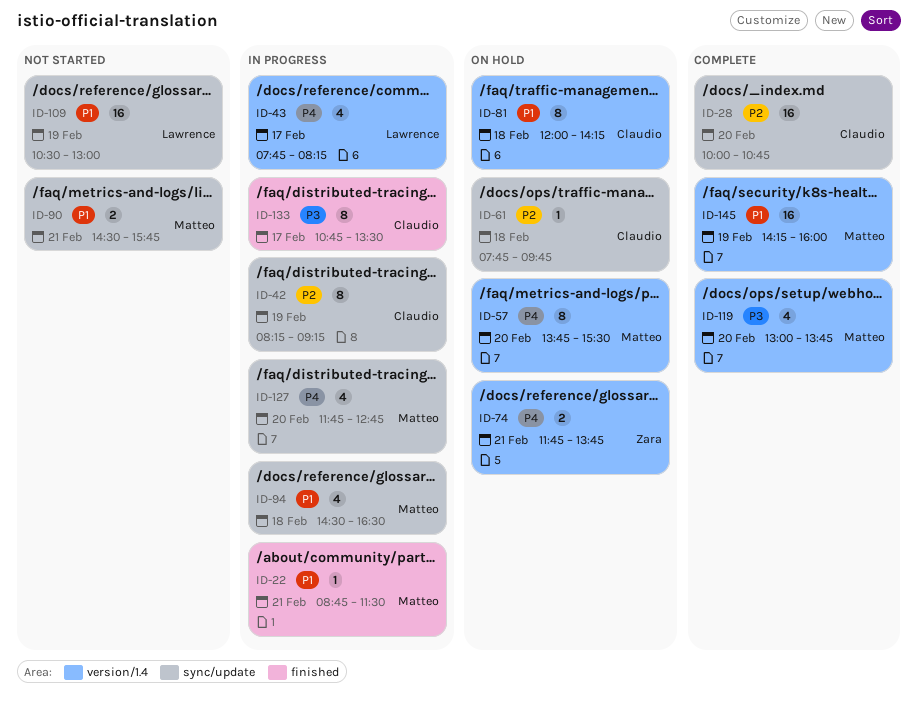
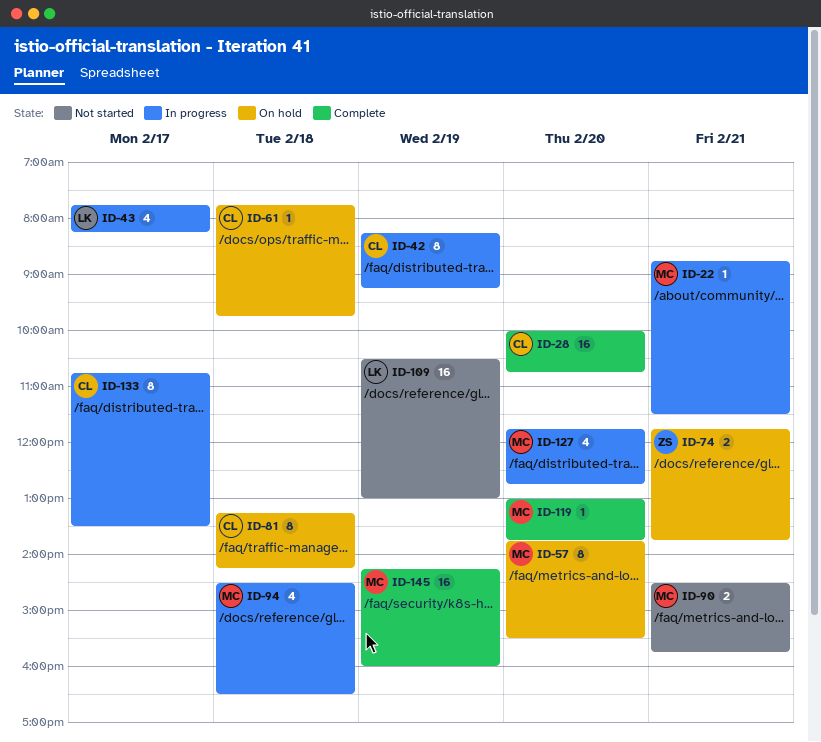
ID-81, begins: 12:00 -> 13:15
ID-119, estimate: 4 -> 1

